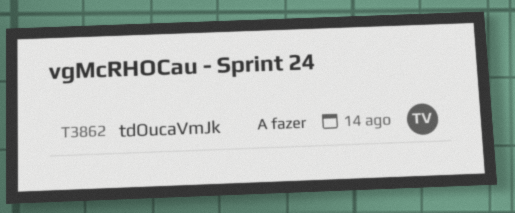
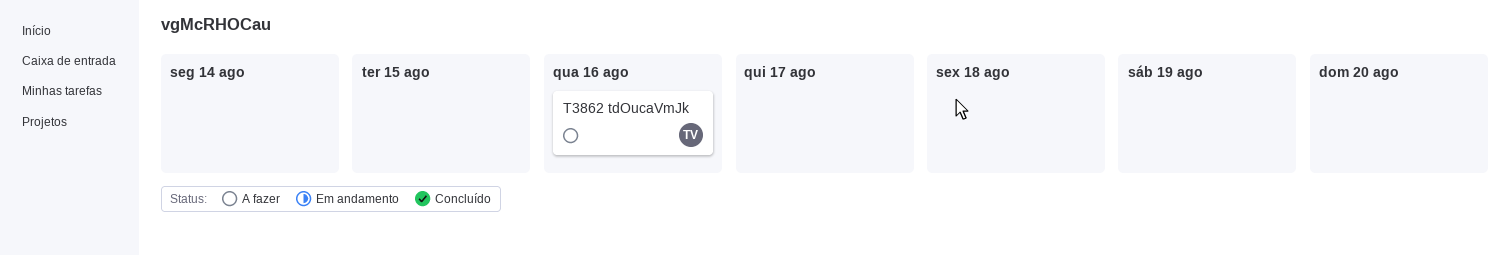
T3862, due: Aug 14 -> Aug 16

